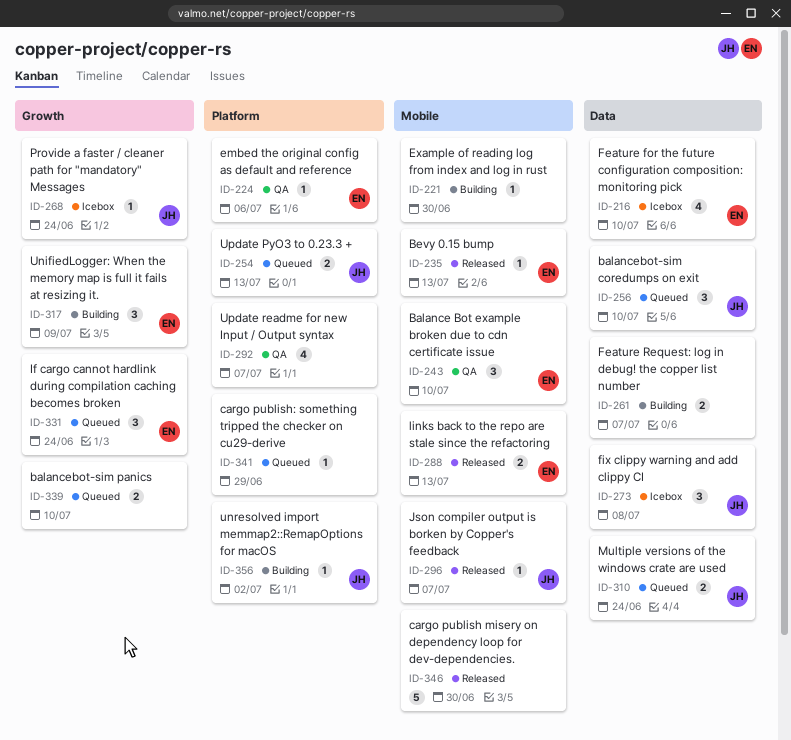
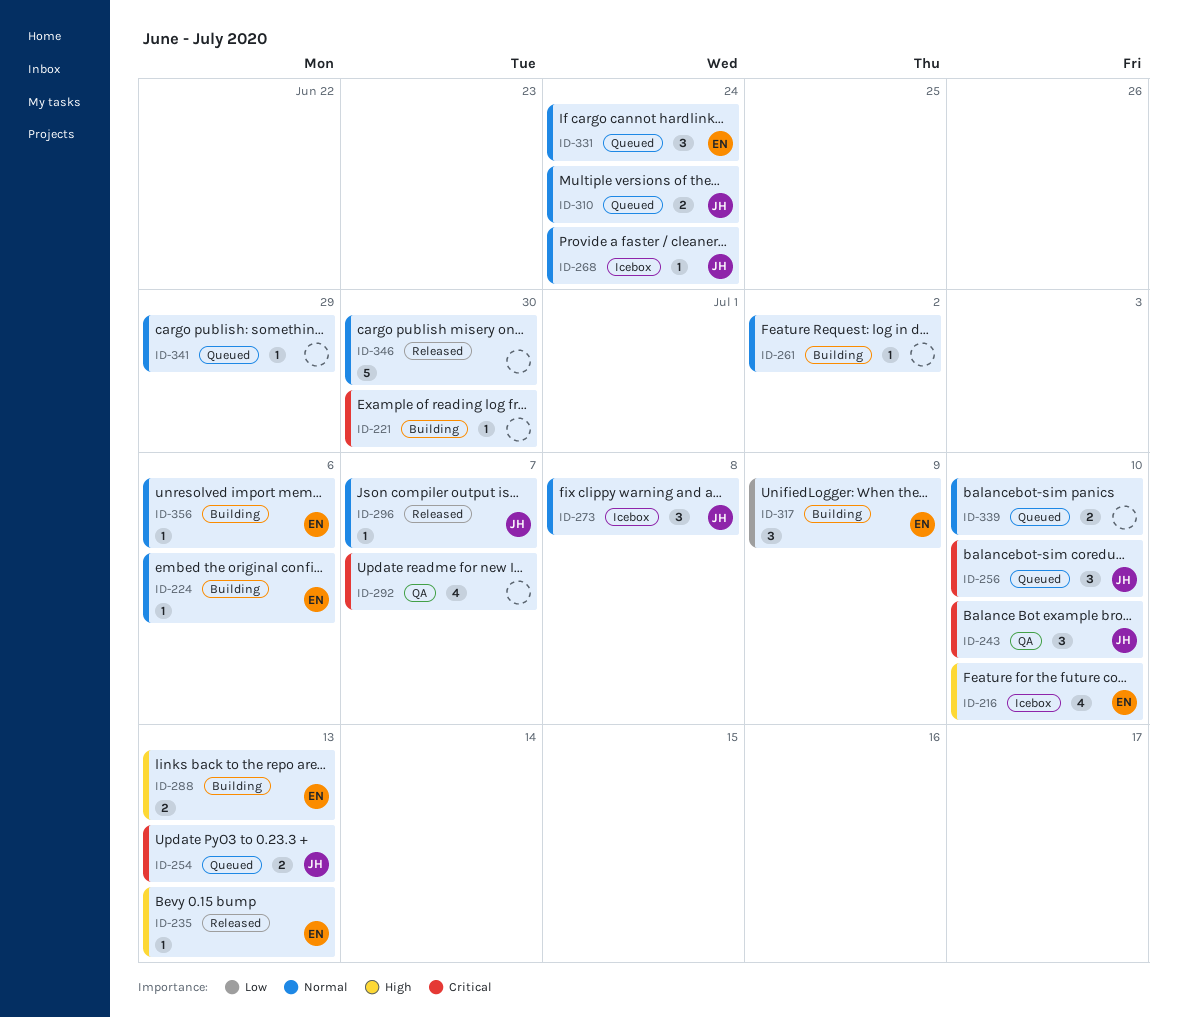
ID-224, status: QA -> Building
ID-243, owner: EN -> JH
ID-261, estimate: 2 -> 1
ID-261, due: Jul 7 -> Jul 2
ID-288, status: Released -> Building
ID-356, owner: JH -> EN
ID-356, due: Jul 2 -> Jul 6

